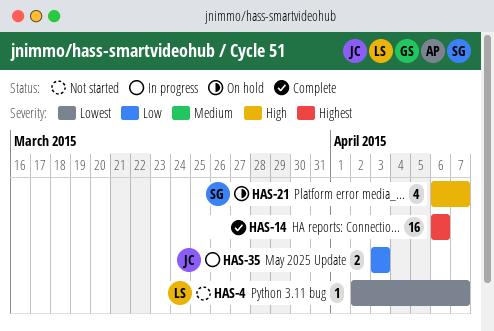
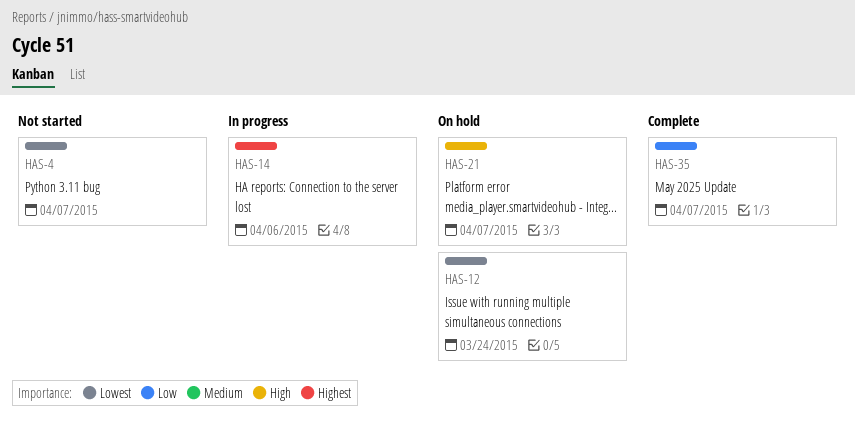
HAS-12: none -> present
HAS-14, status: Complete -> In progress
HAS-35, status: In progress -> Complete
HAS-35, due: Apr 3 -> Apr 7

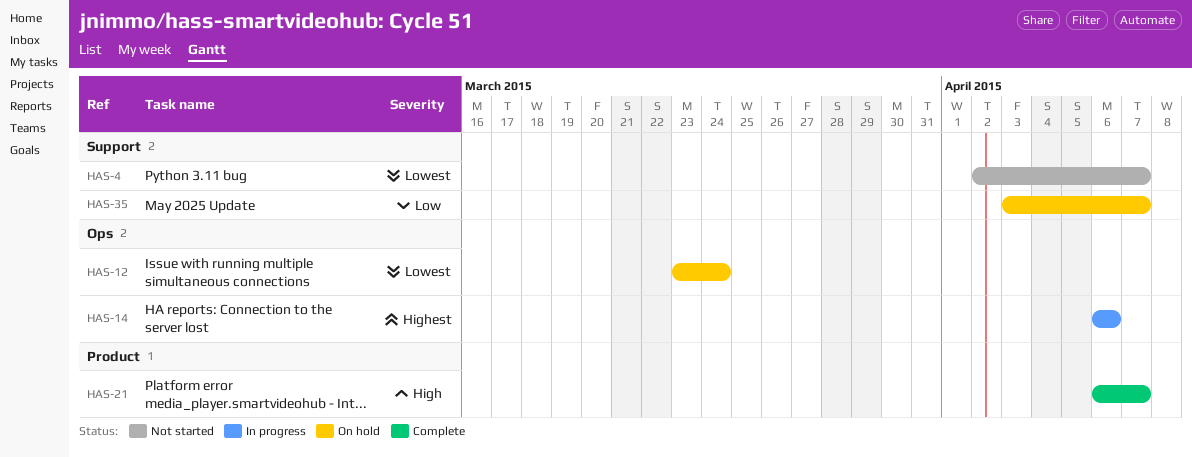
HAS-21, status: On hold -> Complete
HAS-35, status: Complete -> On hold

